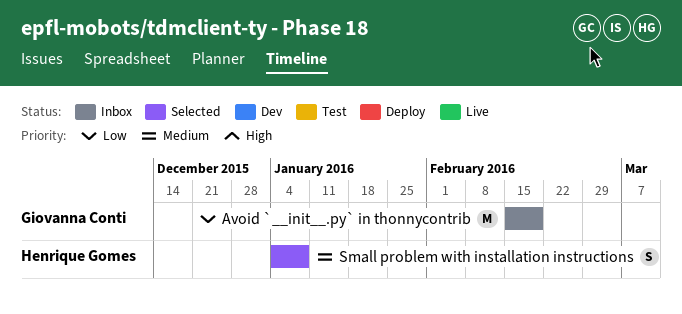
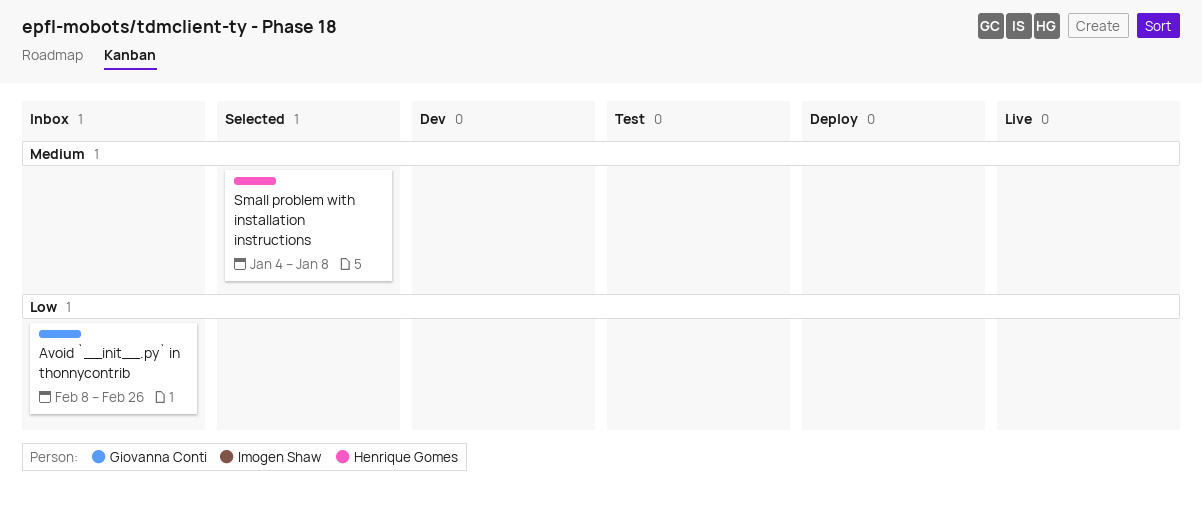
Avoid `__init__.py` in thonnycontrib, start: Feb 15 -> Feb 8
Avoid `__init__.py` in thonnycontrib, due: Feb 19 -> Feb 26

